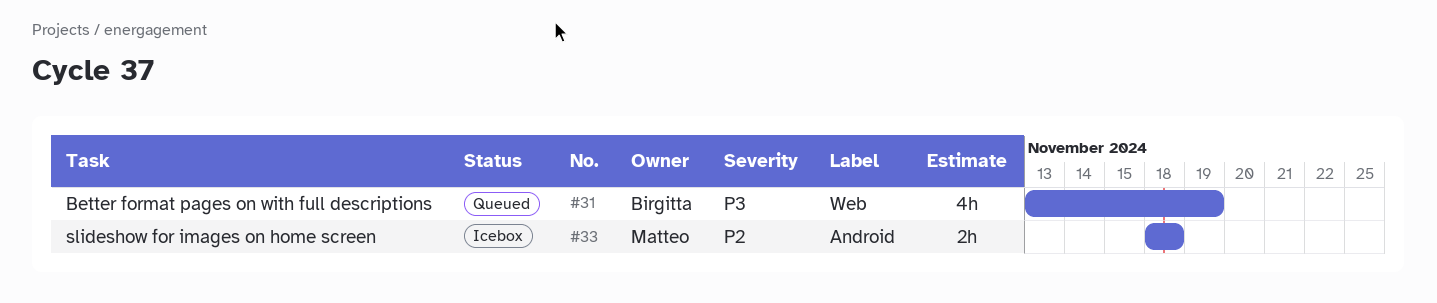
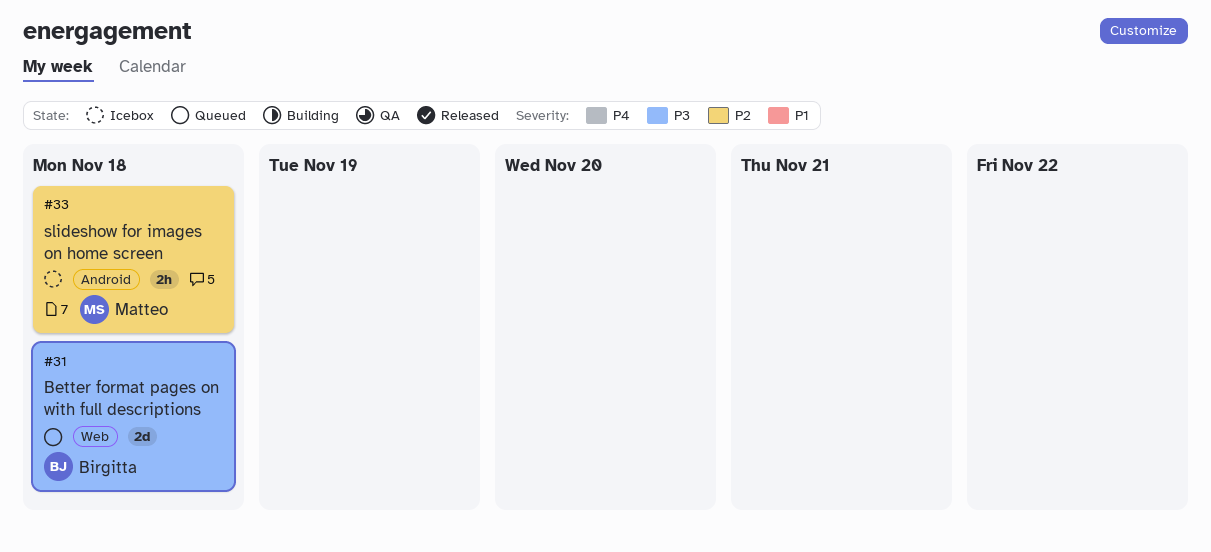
#31, estimate: 4h -> 2d
#31, due: Nov 19 -> Nov 18

